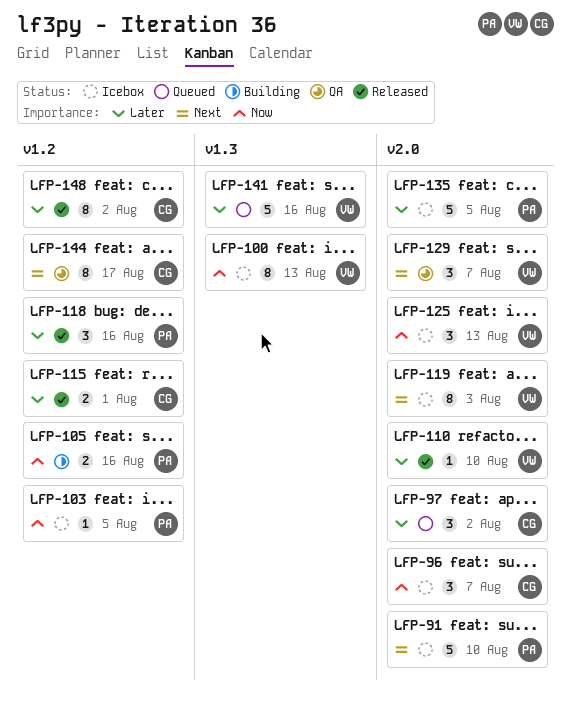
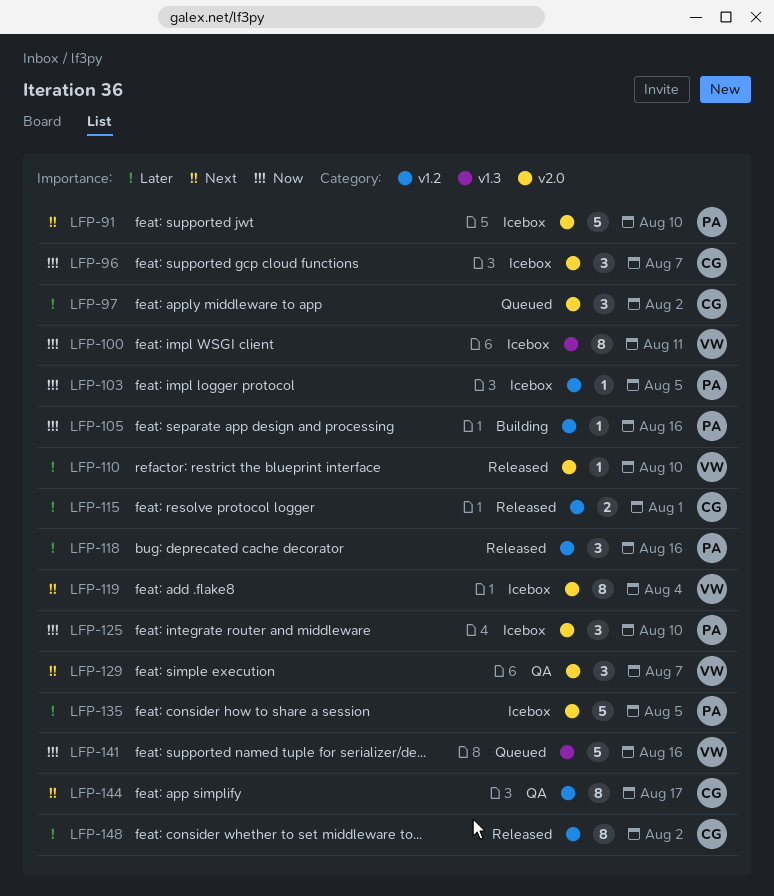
LFP-100, due: Aug 13 -> Aug 11
LFP-105, estimate: 2 -> 1
LFP-119, due: Aug 3 -> Aug 4
LFP-125, owner: VW -> PA
LFP-125, due: Aug 13 -> Aug 10
LFP-141, priority: Later -> Now

